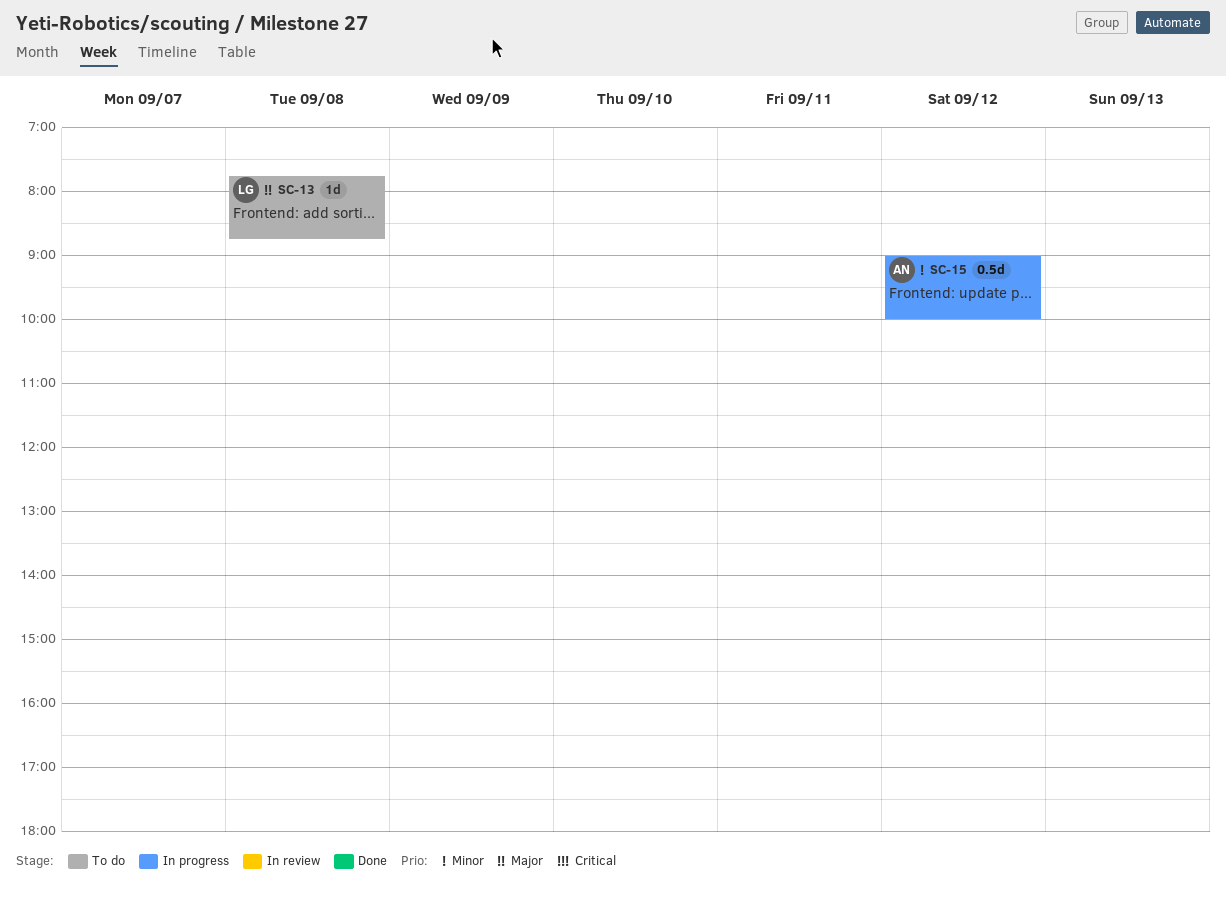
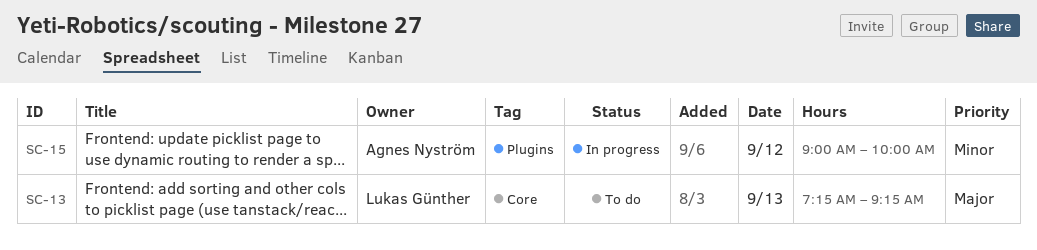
SC-13, day: Sep 8 -> Sep 13
SC-13, begins: 07:45 -> 07:15
SC-13, ends: 08:45 -> 09:15

